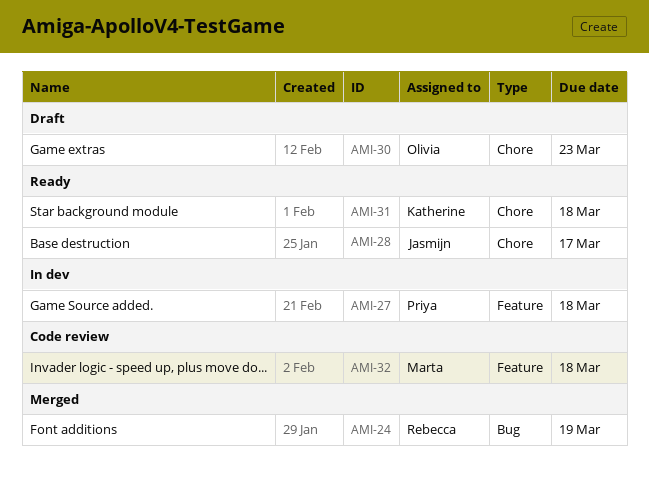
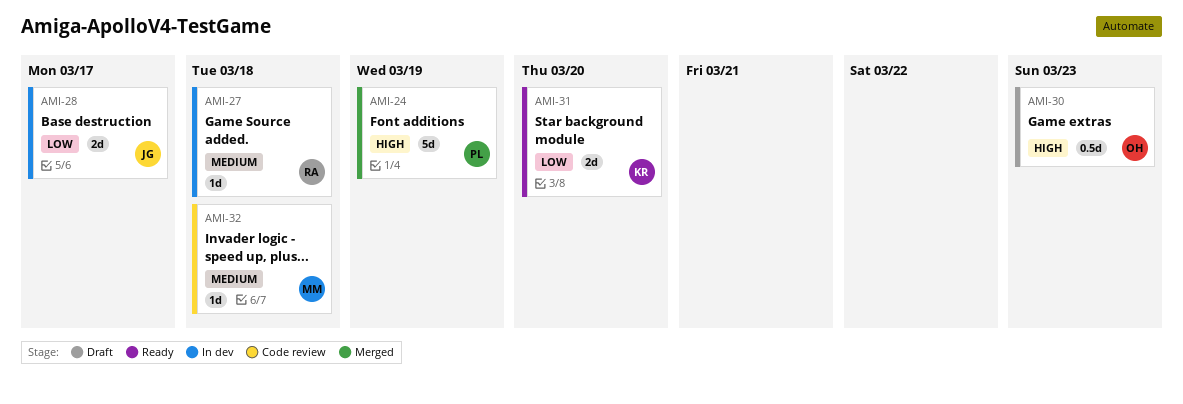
AMI-24, owner: Rebecca -> Priya
AMI-27, owner: Priya -> Rebecca
AMI-28, status: Ready -> In dev
AMI-31, due: Mar 18 -> Mar 20

